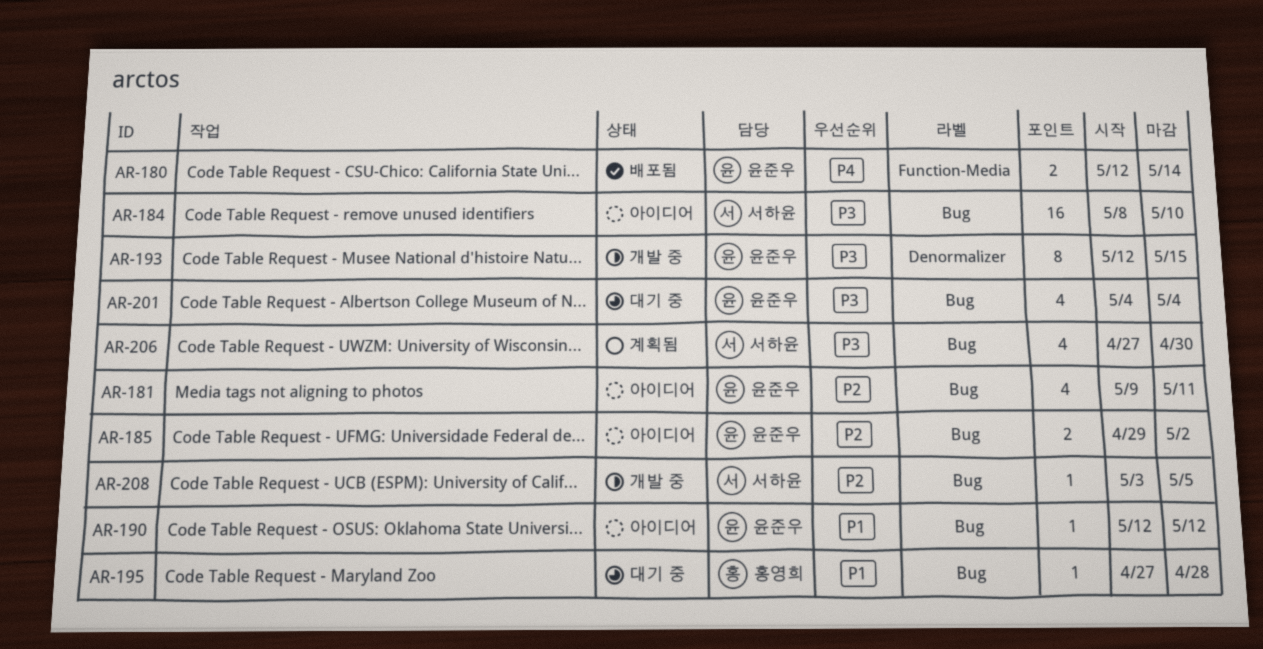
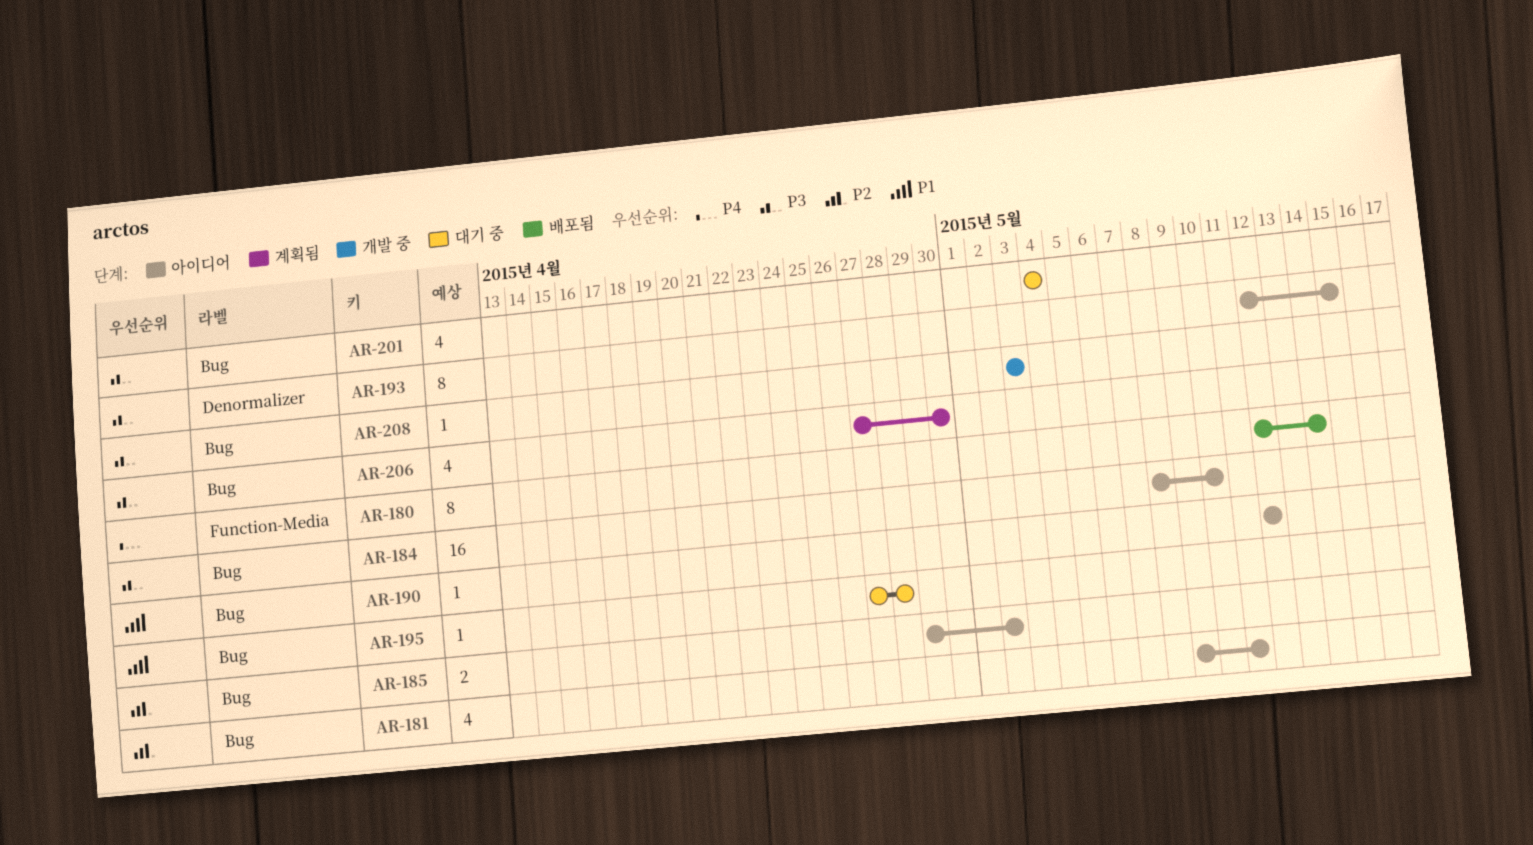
AR-180, estimate: 2 -> 8
AR-193, status: 개발 중 -> 아이디어
AR-208, priority: P2 -> P3
AR-208, due: May 5 -> May 3

